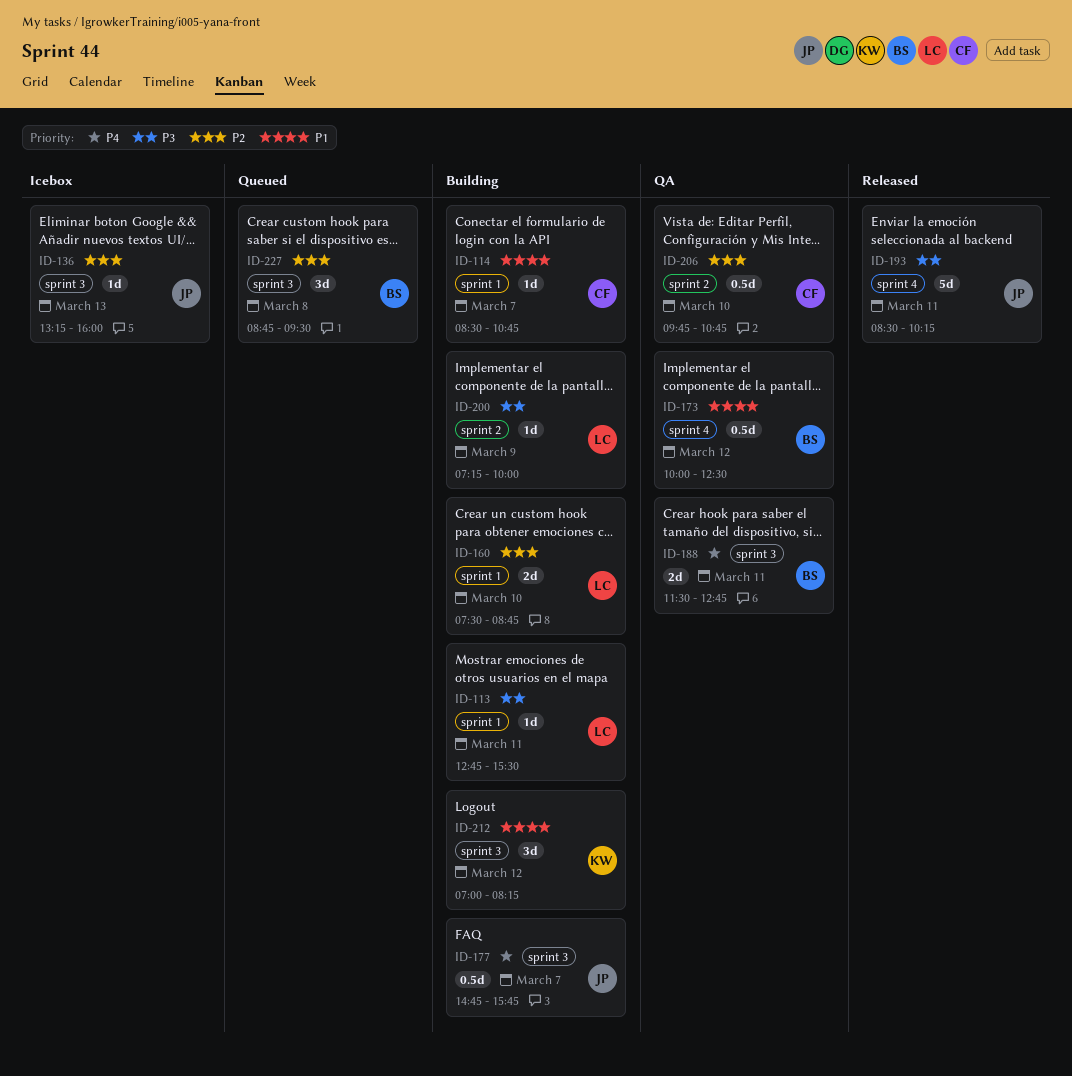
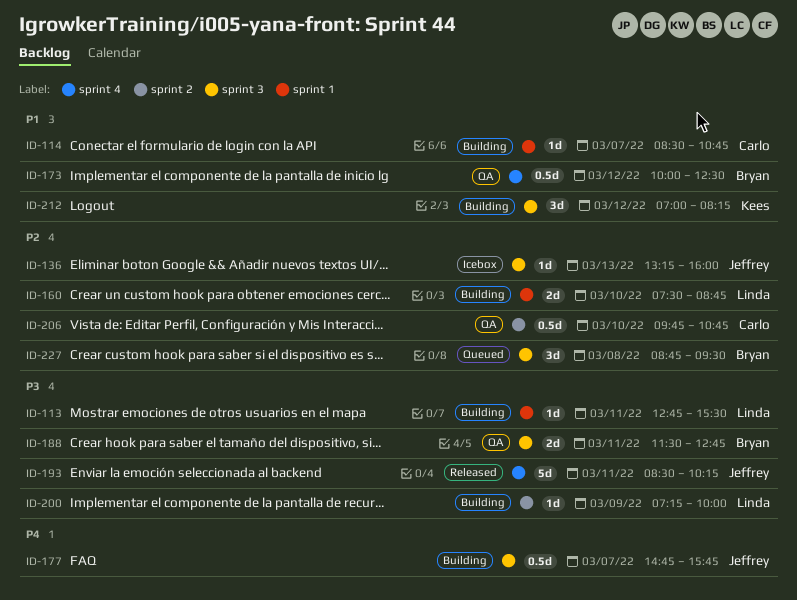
ID-188, priority: P4 -> P3

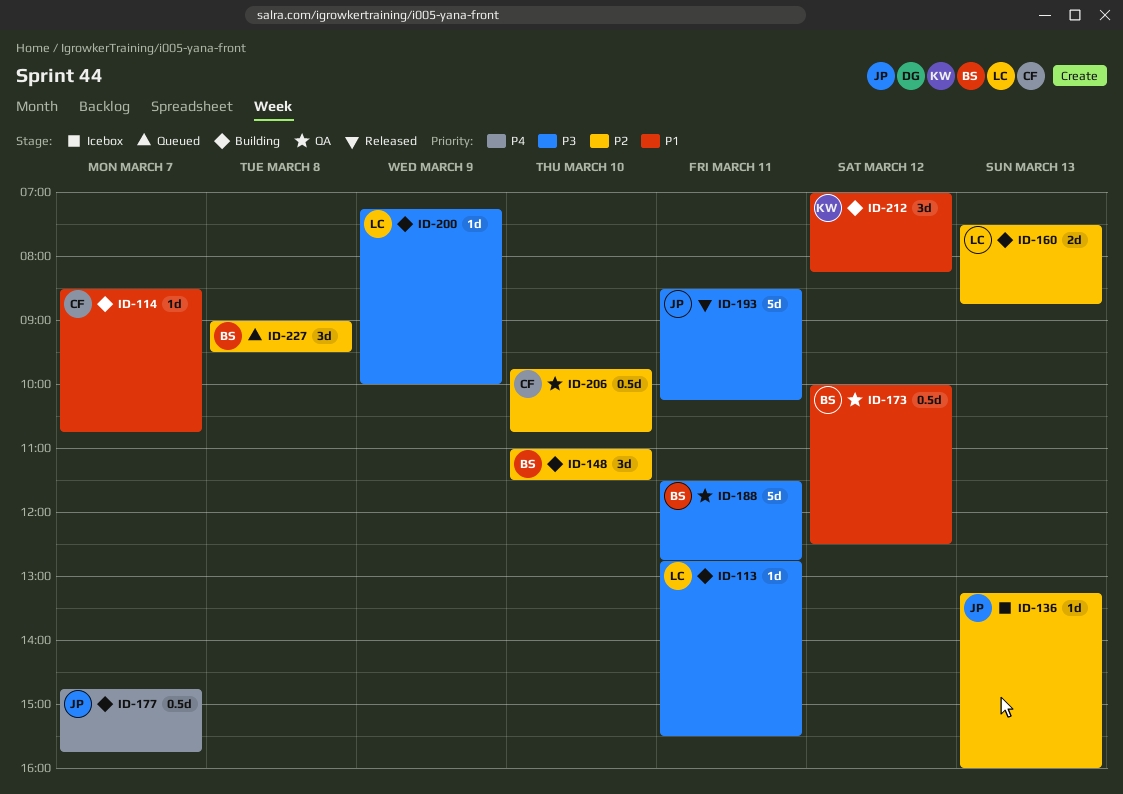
ID-148: none -> present
ID-160, day: Mar 10 -> Mar 13
ID-188, estimate: 2d -> 5d
ID-227, begins: 08:45 -> 09:00

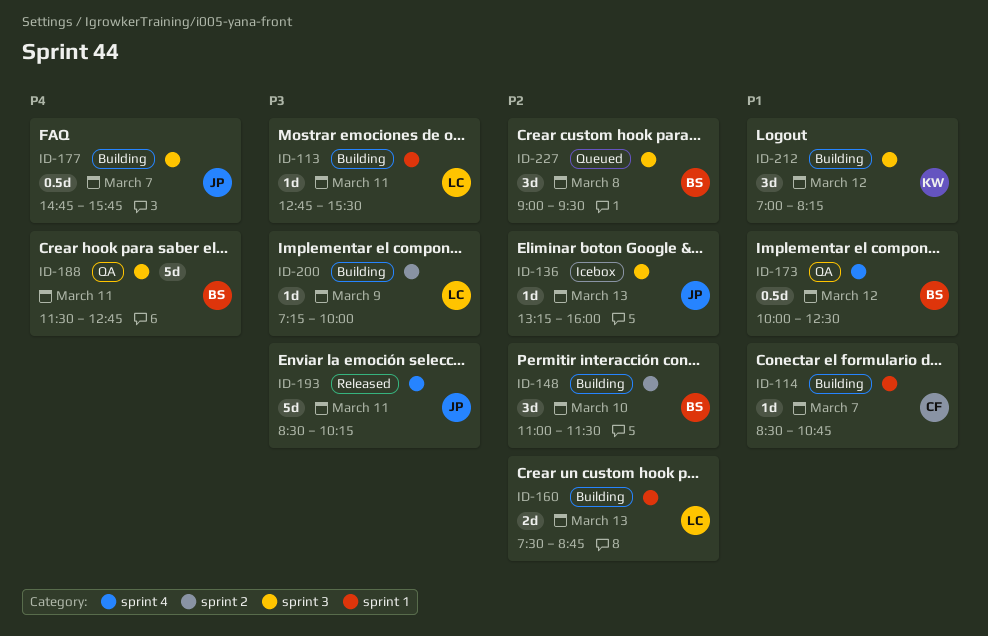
ID-188, priority: P3 -> P4
ID-206: present -> none

